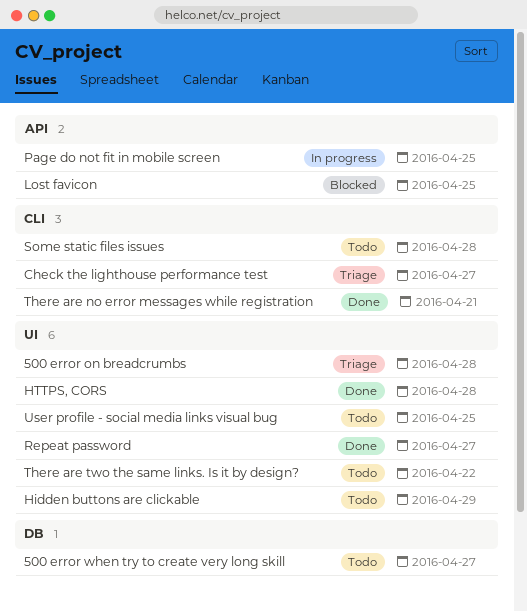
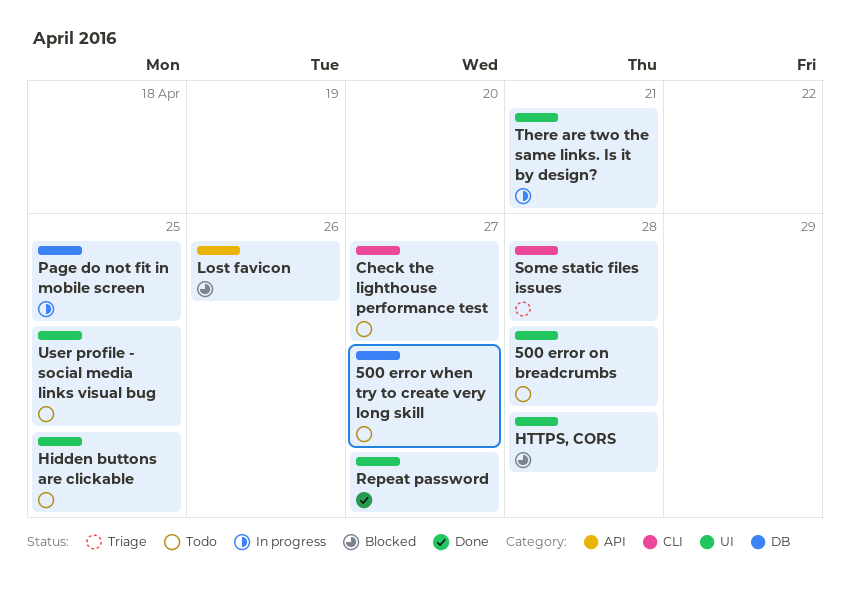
500 error on breadcrumbs, status: Triage -> Todo
Check the lighthouse performance test, status: Triage -> Todo
Hidden buttons are clickable, due: Apr 29 -> Apr 25
HTTPS, CORS, status: Done -> Blocked
Lost favicon, due: Apr 25 -> Apr 26
Page do not fit in mobile screen, label: API -> DB
Some static files issues, status: Todo -> Triage
There are no error messages while registration: present -> none
There are two the same links. Is it by design?, status: Todo -> In progress
There are two the same links. Is it by design?, due: Apr 22 -> Apr 21

